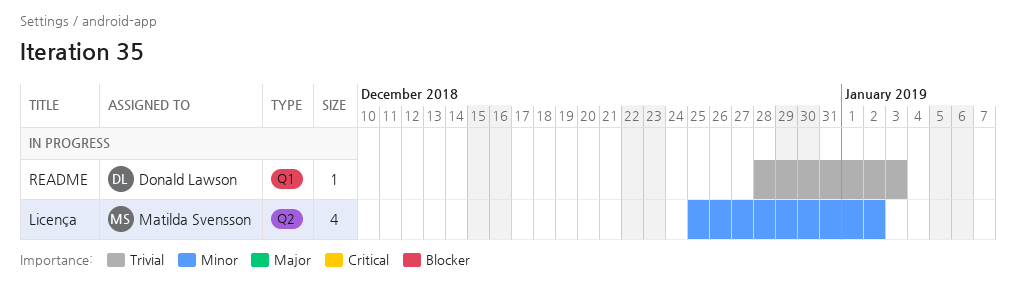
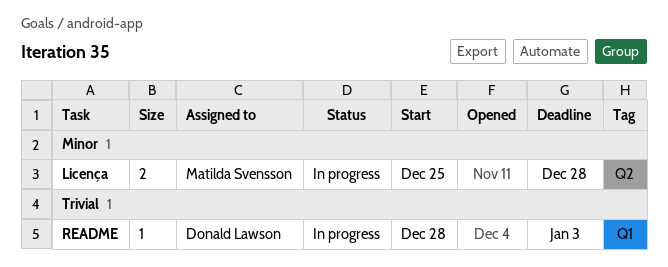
Licença, estimate: 4 -> 2
Licença, due: Jan 2 -> Dec 28

